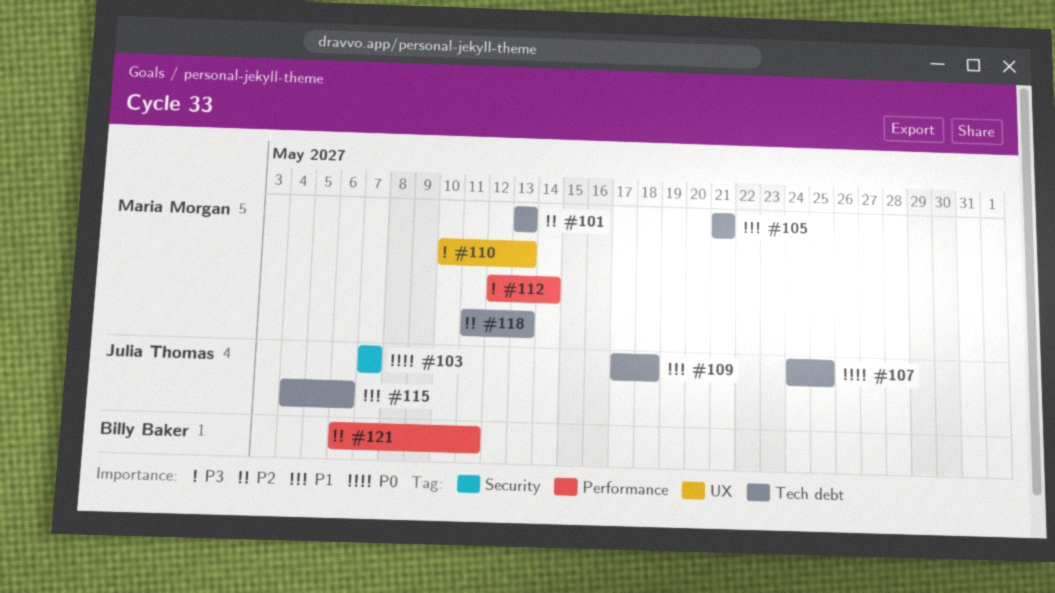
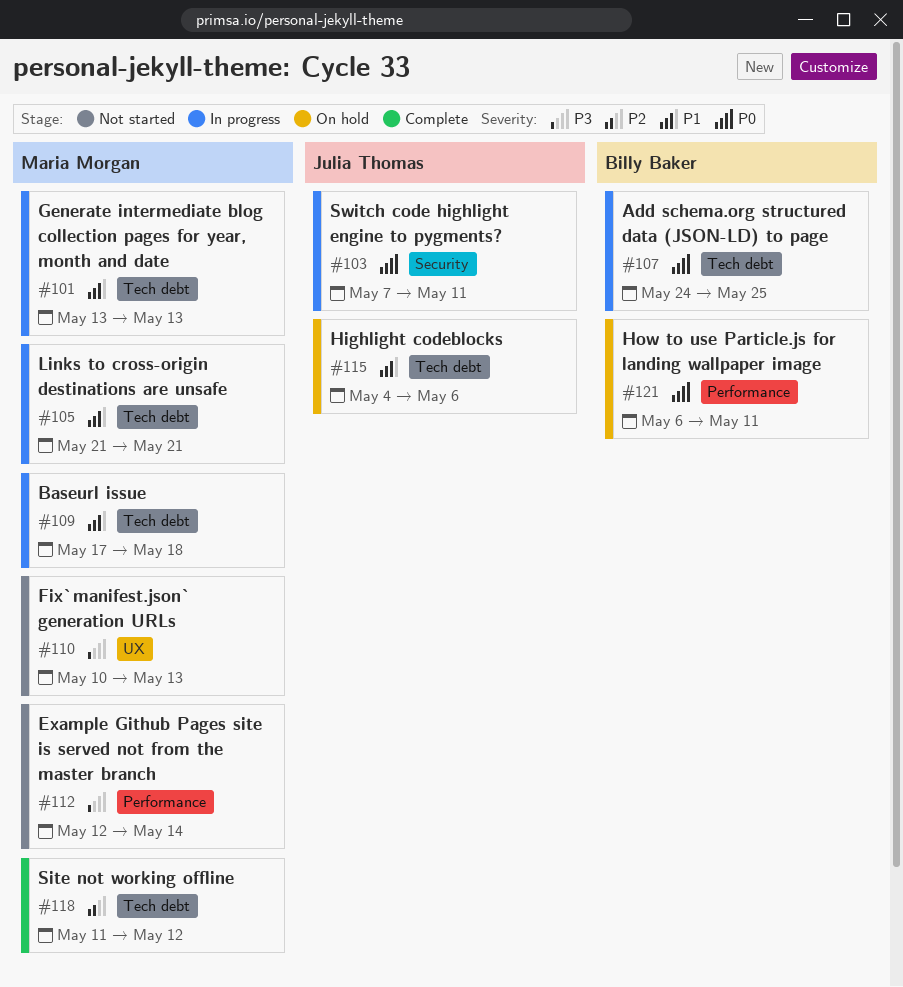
#101, priority: P2 -> P1
#103, due: May 7 -> May 11
#107, owner: Julia Thomas -> Billy Baker
#109, owner: Julia Thomas -> Maria Morgan
#118, due: May 13 -> May 12
#121, priority: P2 -> P0

